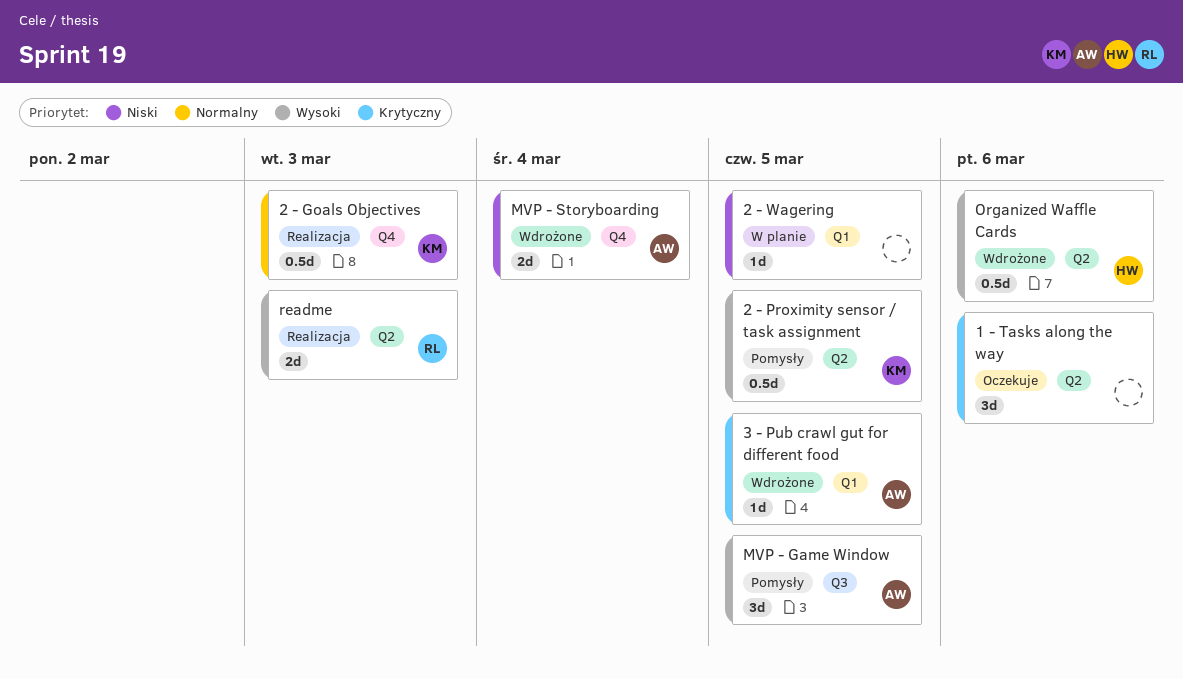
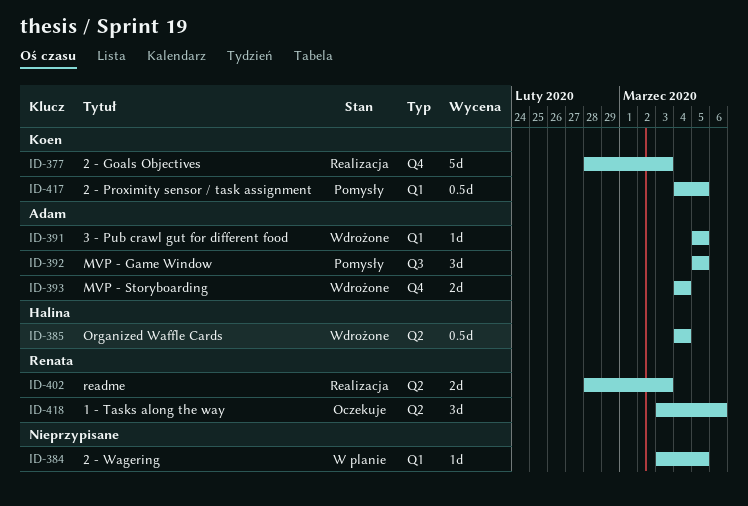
1 - Tasks along the way, owner: none -> Renata
2 - Goals Objectives, estimate: 0.5d -> 5d
2 - Proximity sensor / task assignment, label: Q2 -> Q1
Organized Waffle Cards, due: Mar 6 -> Mar 4

